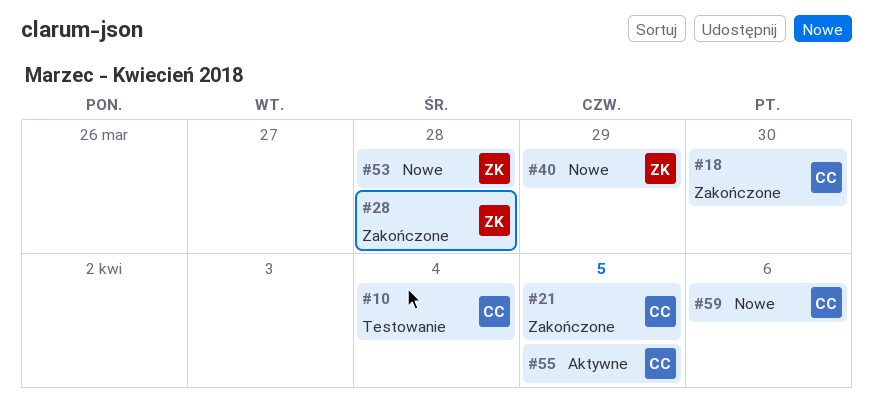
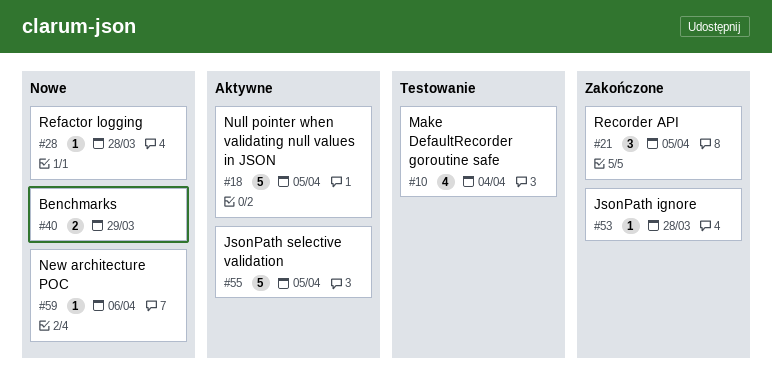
#18, status: Zakończone -> Aktywne
#18, due: Mar 30 -> Apr 5
#28, status: Zakończone -> Nowe
#53, status: Nowe -> Zakończone

